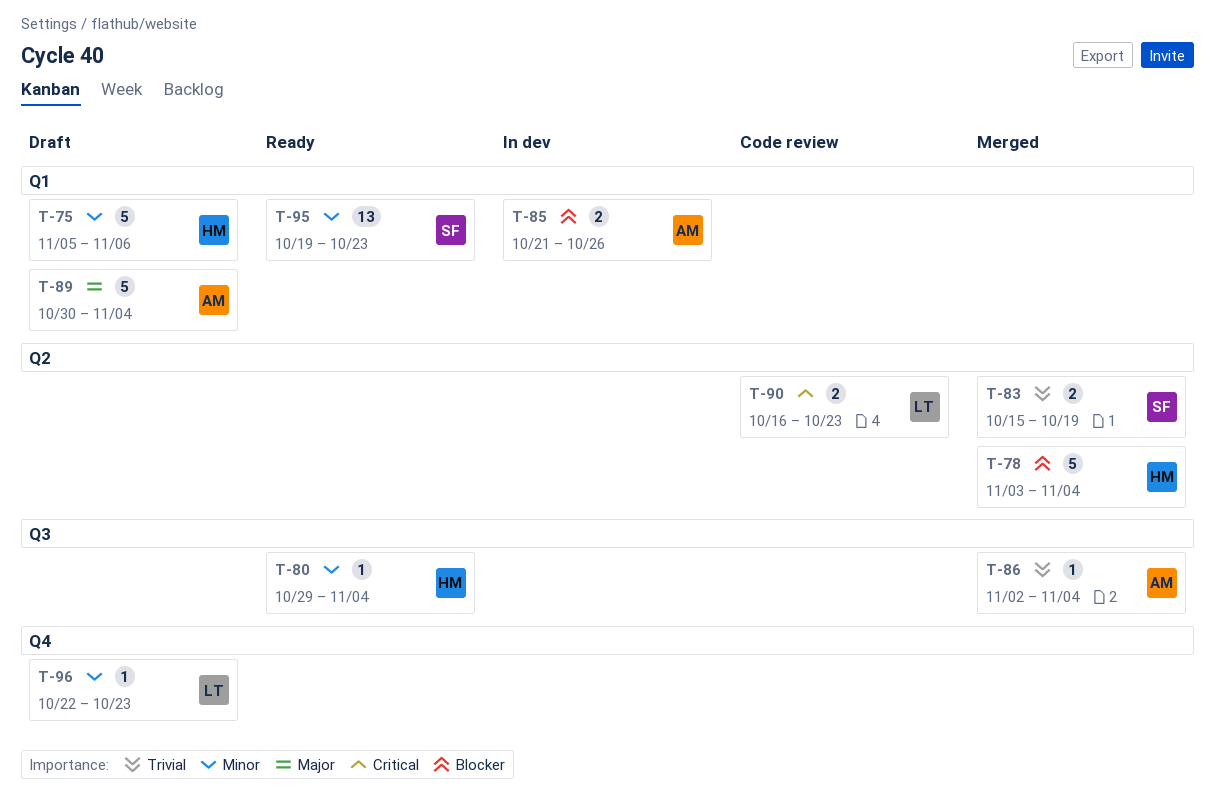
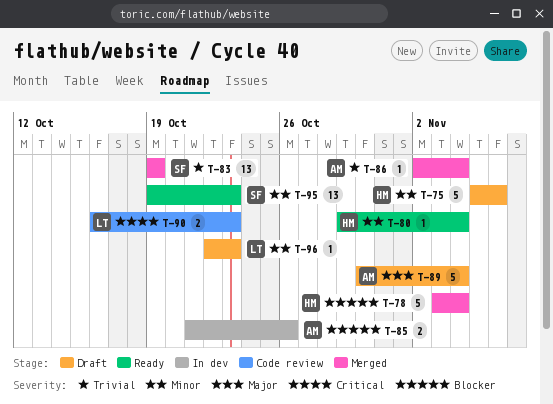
T-83, estimate: 2 -> 13
T-83, start: Oct 15 -> Oct 19

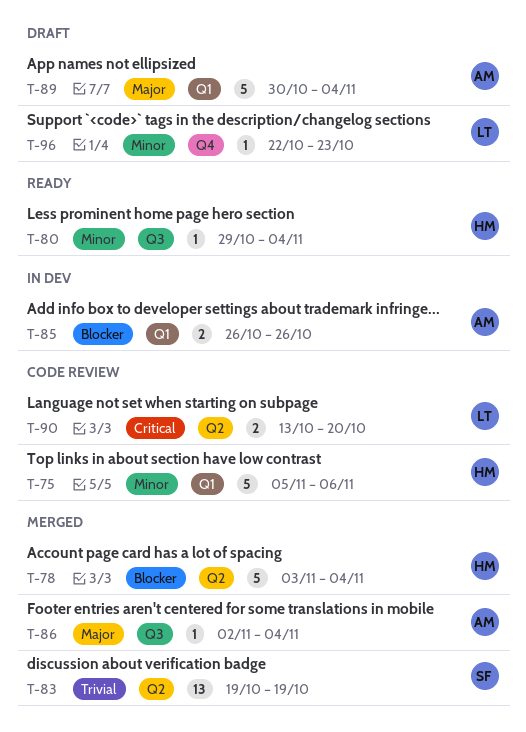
T-75, status: Draft -> Code review
T-85, start: Oct 21 -> Oct 26
T-86, priority: Trivial -> Major
T-90, start: Oct 16 -> Oct 13
T-90, due: Oct 23 -> Oct 20
T-95: present -> none

